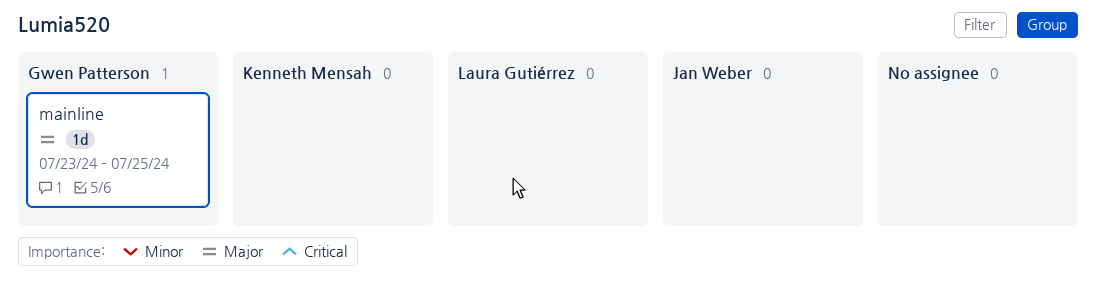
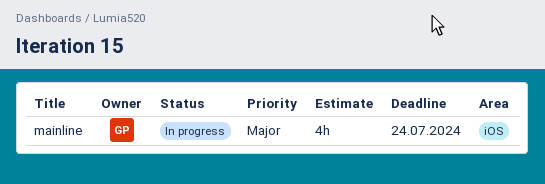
mainline, estimate: 1d -> 4h
mainline, due: Jul 25 -> Jul 24

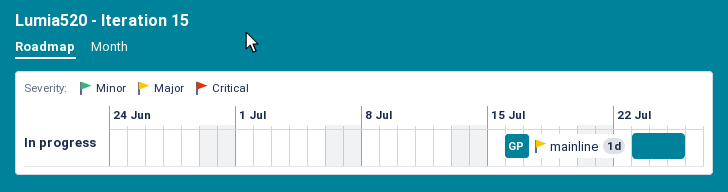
mainline, estimate: 4h -> 1d
mainline, due: Jul 24 -> Jul 25

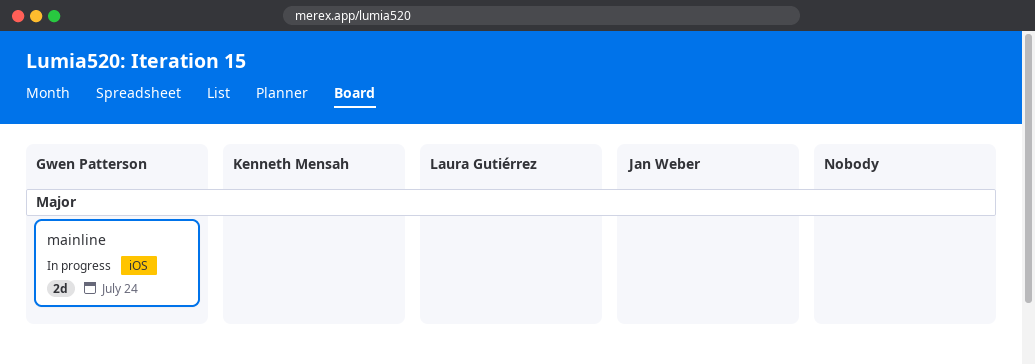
mainline, estimate: 1d -> 2d
mainline, due: Jul 25 -> Jul 24

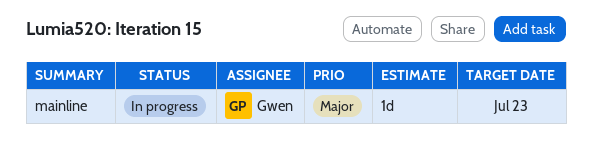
mainline, estimate: 2d -> 1d
mainline, due: Jul 24 -> Jul 23

